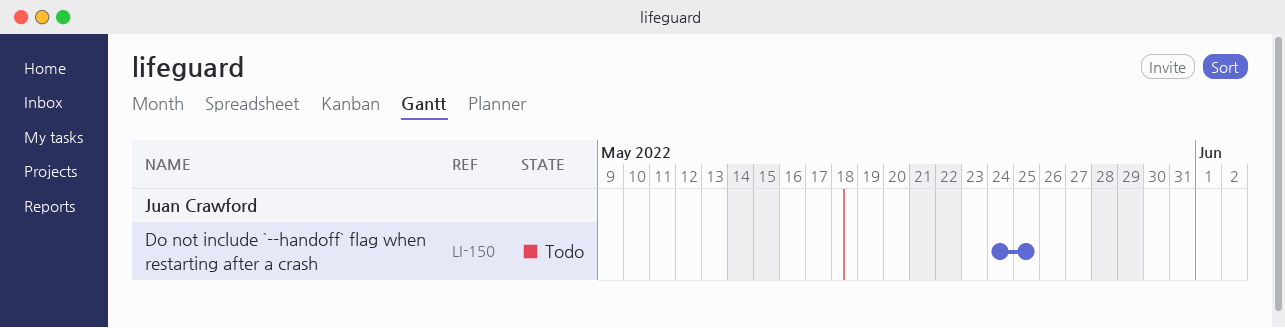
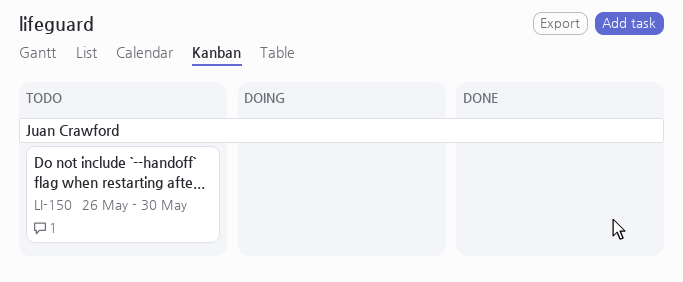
LI-150, start: May 24 -> May 26
LI-150, due: May 25 -> May 30

